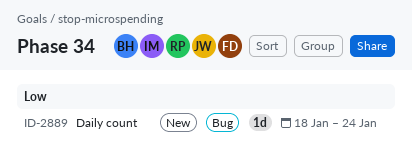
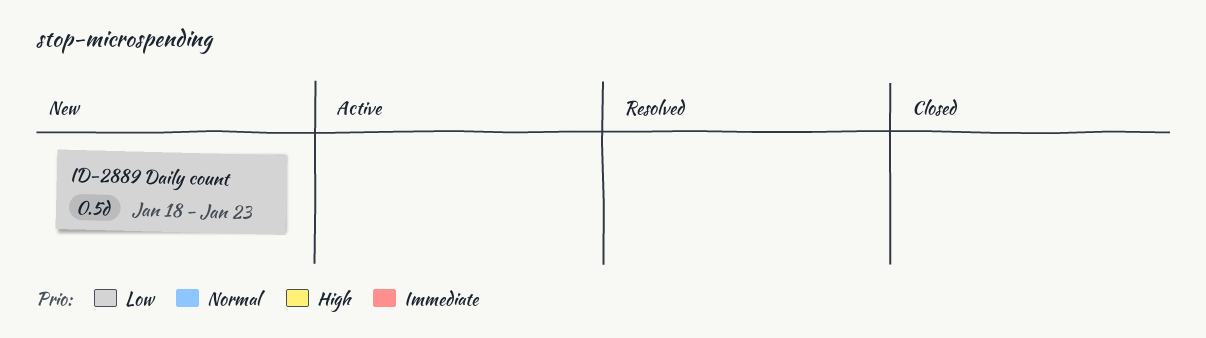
ID-2889, estimate: 1d -> 0.5d
ID-2889, due: Jan 24 -> Jan 23

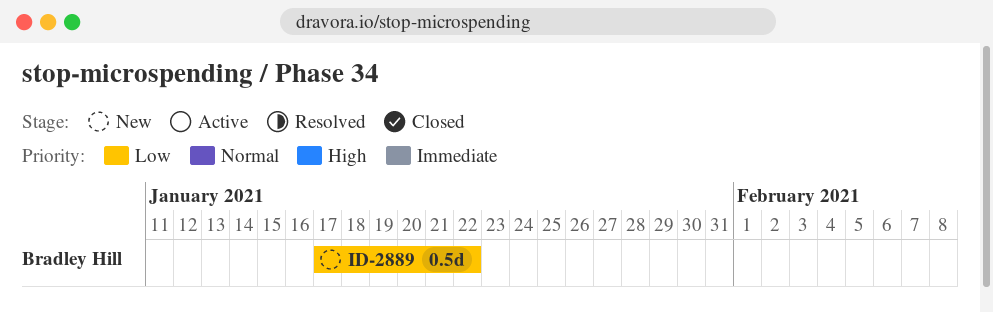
ID-2889, start: Jan 18 -> Jan 17
ID-2889, due: Jan 23 -> Jan 22

